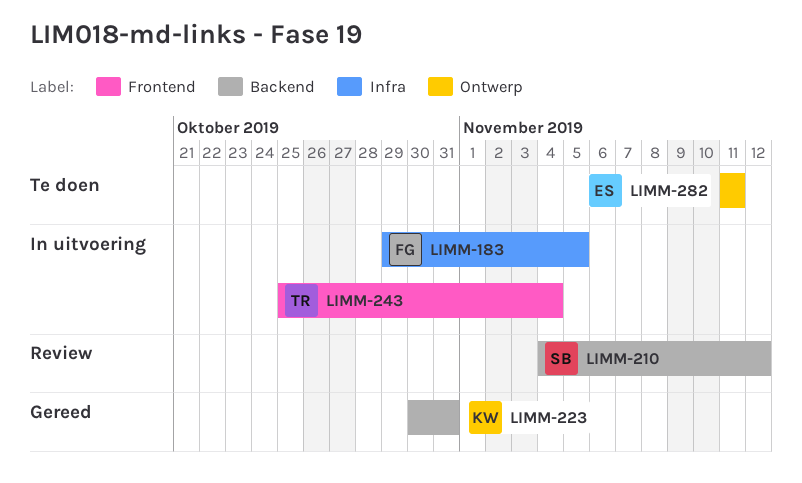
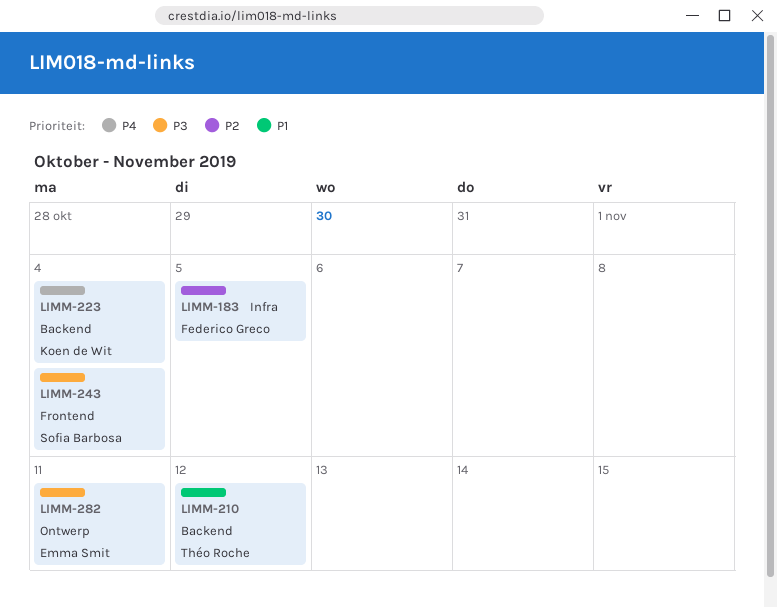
LIMM-210, owner: Sofia Barbosa -> Théo Roche
LIMM-223, due: Oct 31 -> Nov 4
LIMM-243, owner: Théo Roche -> Sofia Barbosa

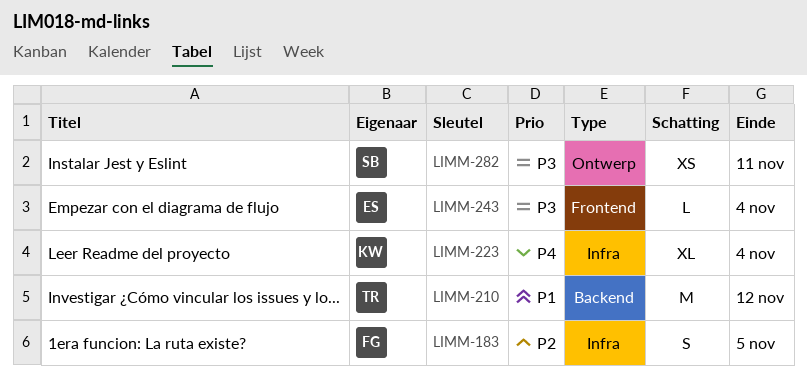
LIMM-223, label: Backend -> Infra
LIMM-243, owner: Sofia Barbosa -> Emma Smit
LIMM-282, owner: Emma Smit -> Sofia Barbosa

